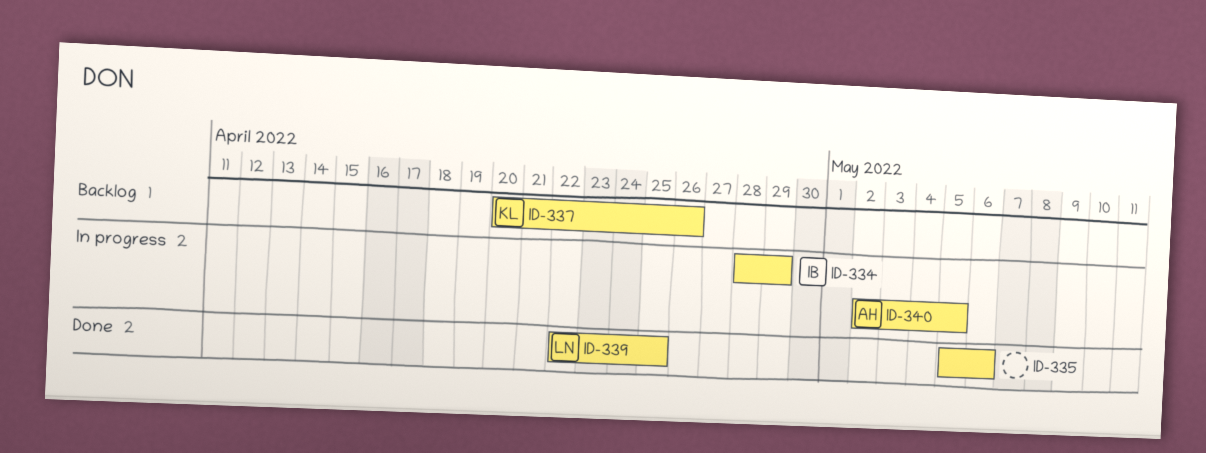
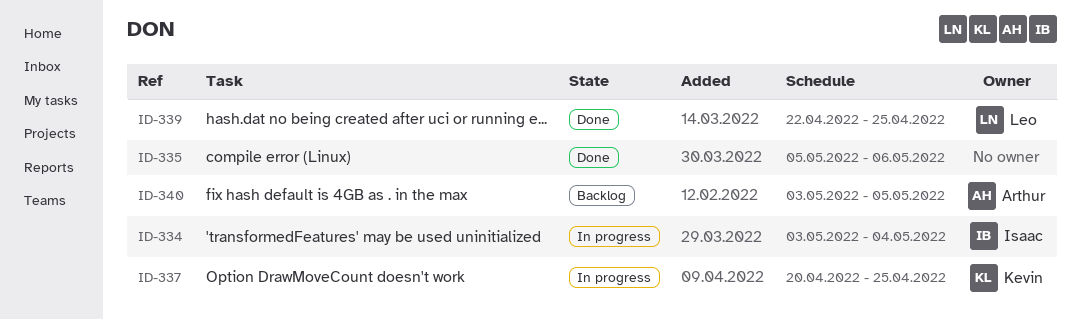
ID-334, start: Apr 28 -> May 3
ID-334, due: Apr 29 -> May 4
ID-337, status: Backlog -> In progress
ID-337, due: Apr 26 -> Apr 25
ID-340, status: In progress -> Backlog
ID-340, start: May 2 -> May 3

